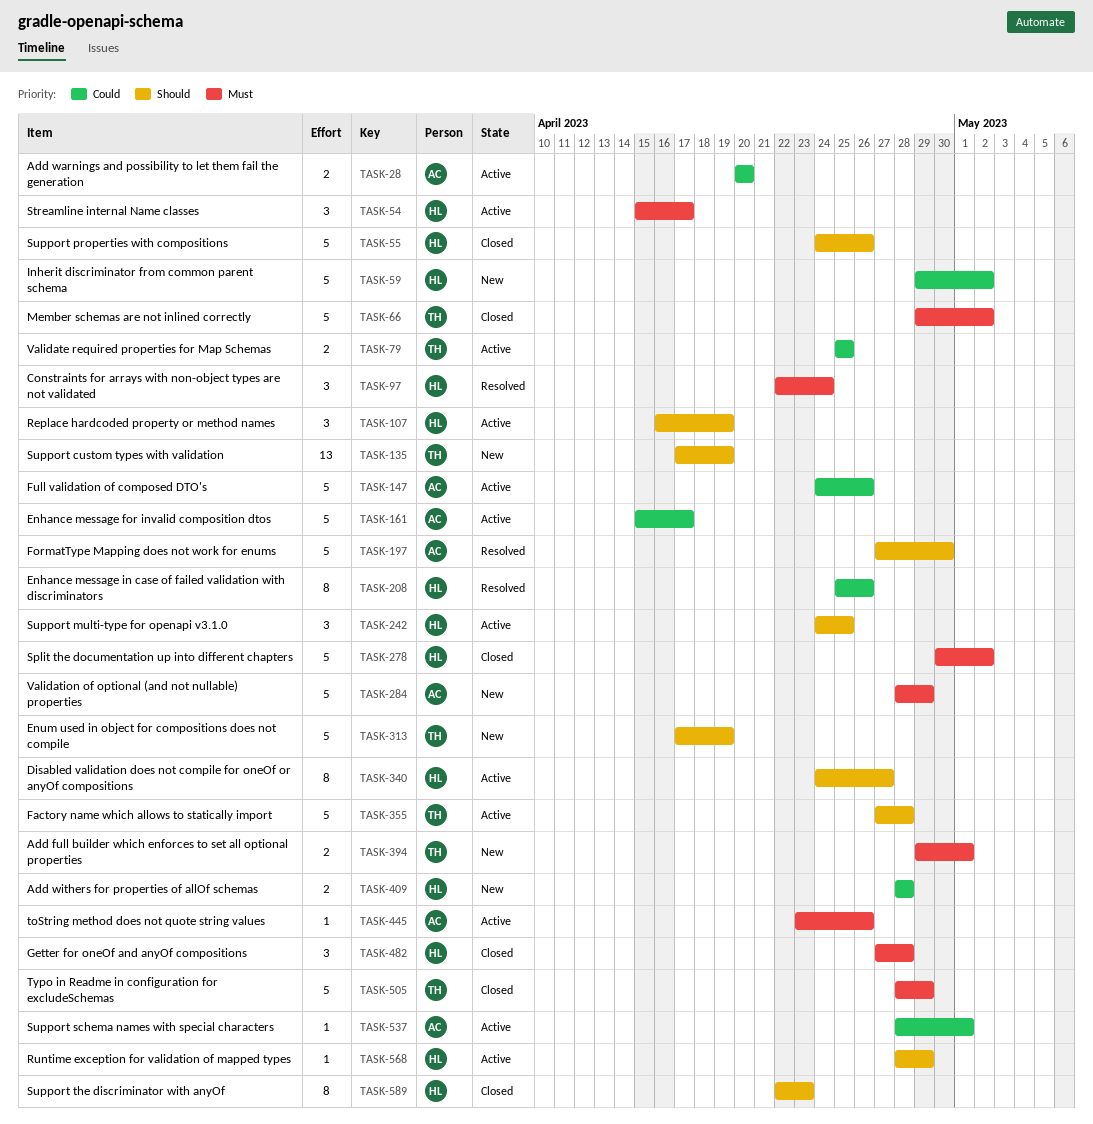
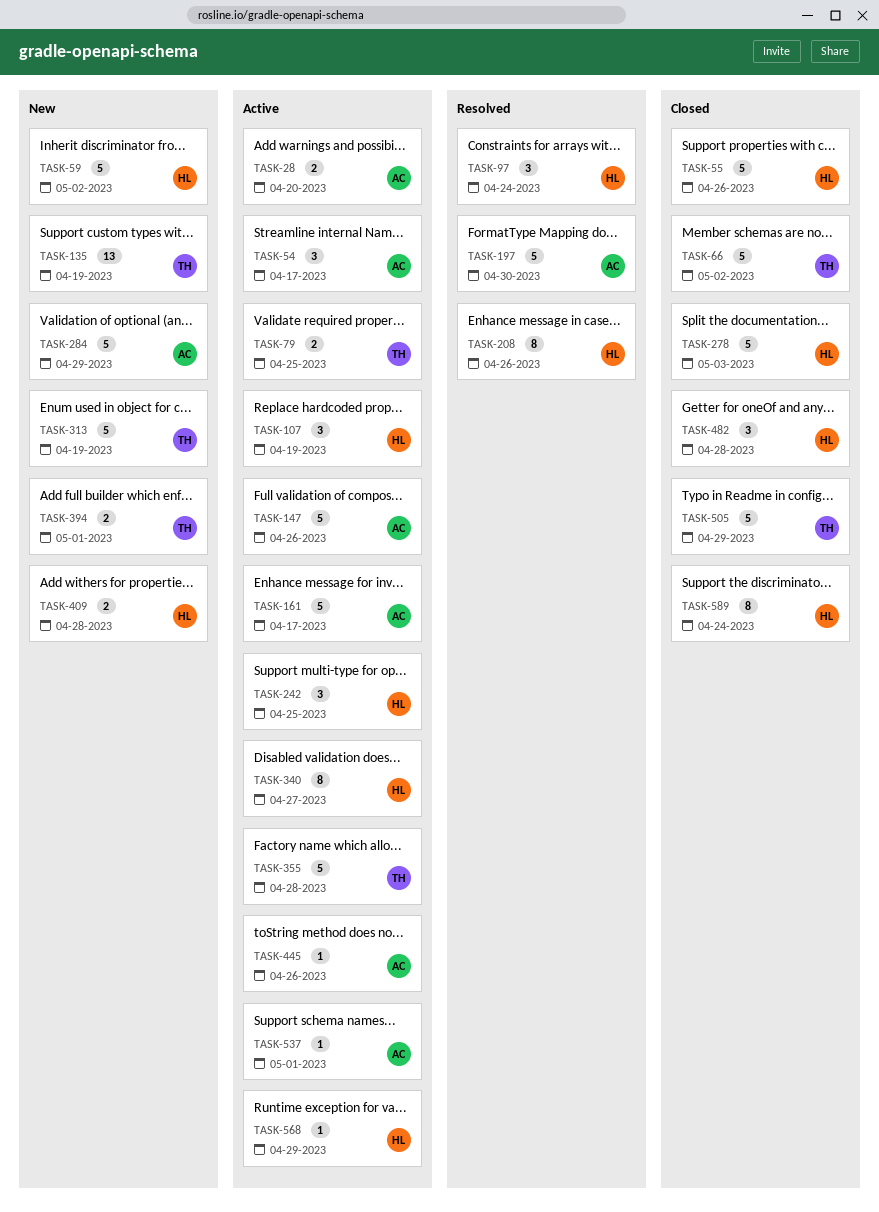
TASK-54, owner: HL -> AC
TASK-278, due: May 2 -> May 3
TASK-589, due: Apr 23 -> Apr 24

